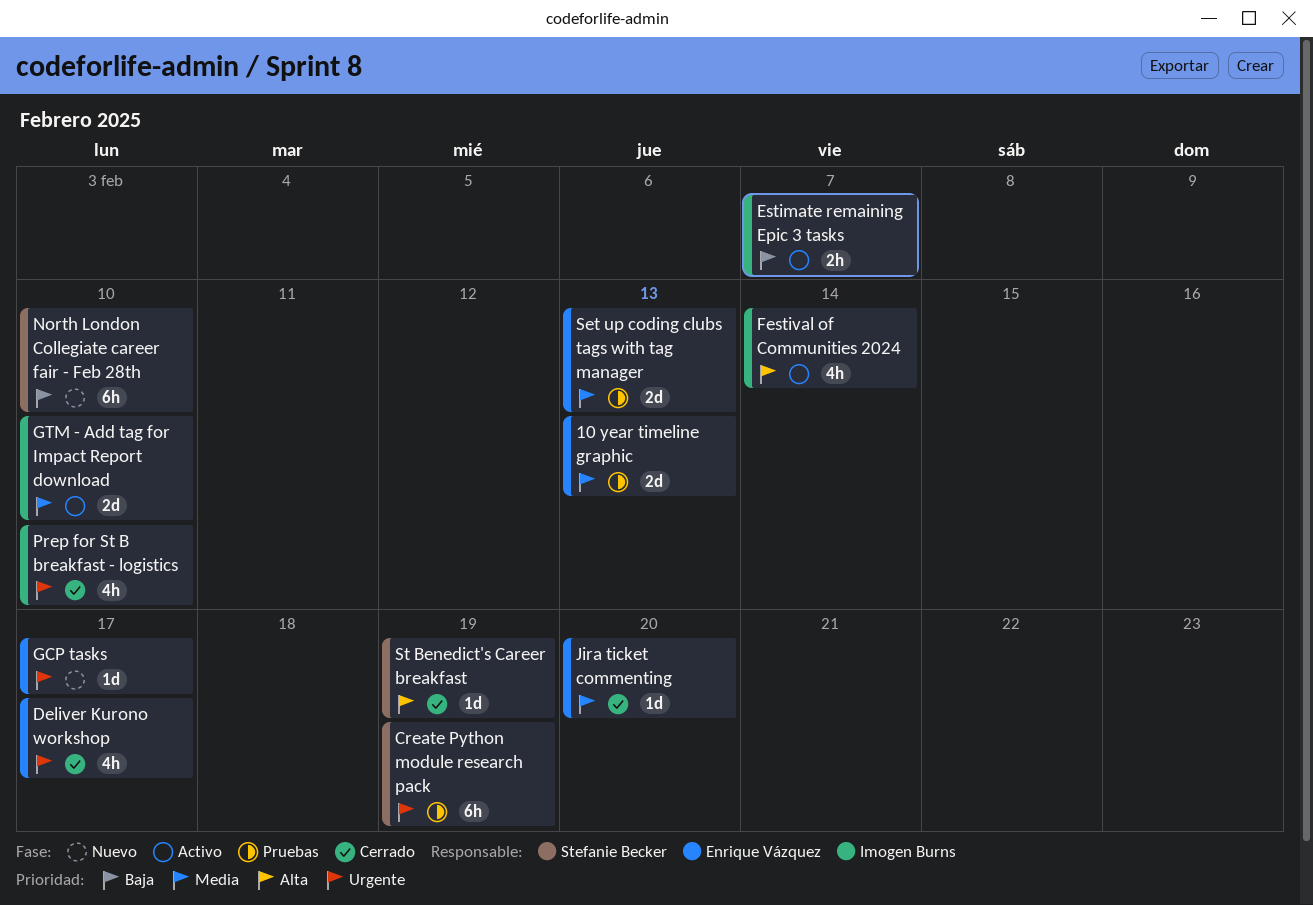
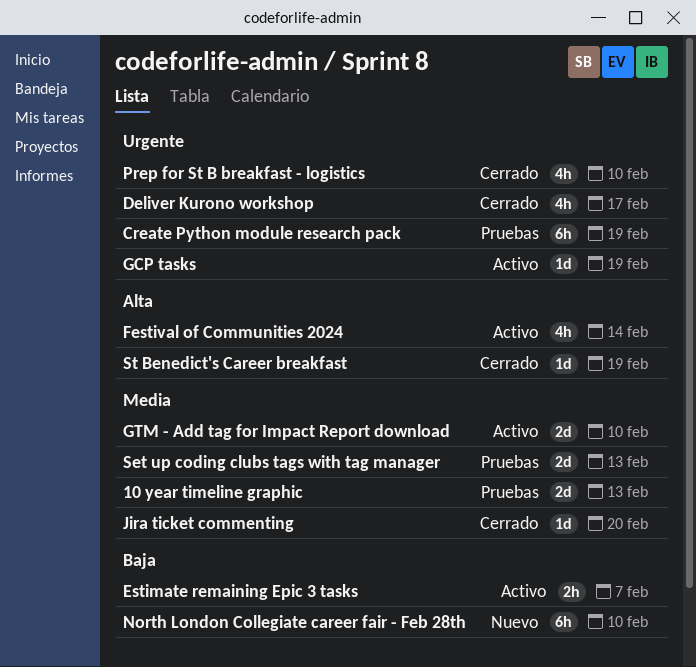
GCP tasks, status: Nuevo -> Activo
GCP tasks, due: Feb 17 -> Feb 19

